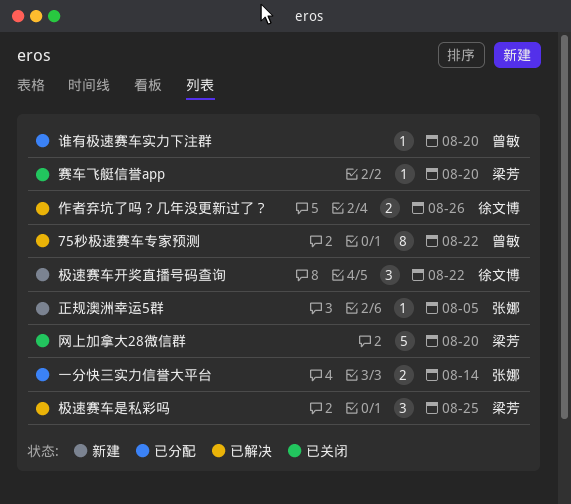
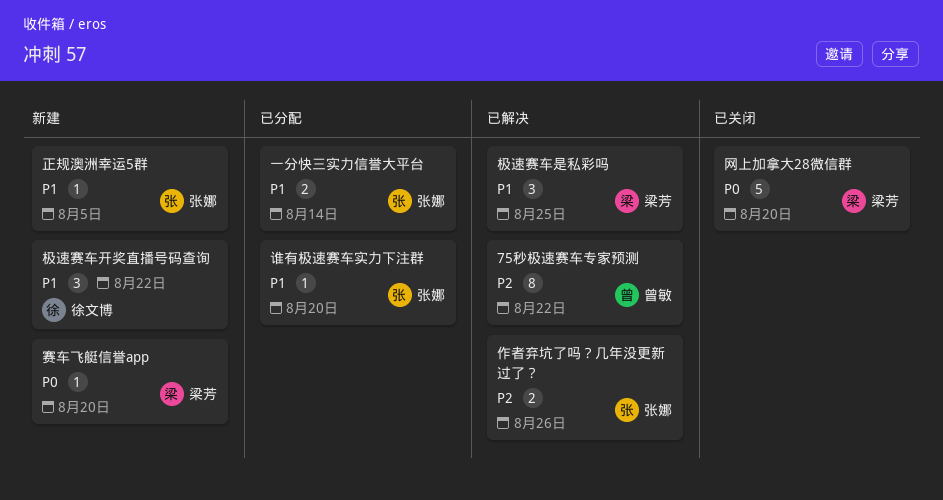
作者弃坑了吗？几年没更新过了？, owner: 徐文博 -> 张娜
谁有极速赛车实力下注群, owner: 曾敏 -> 张娜
赛车飞艇信誉app, status: 已关闭 -> 新建

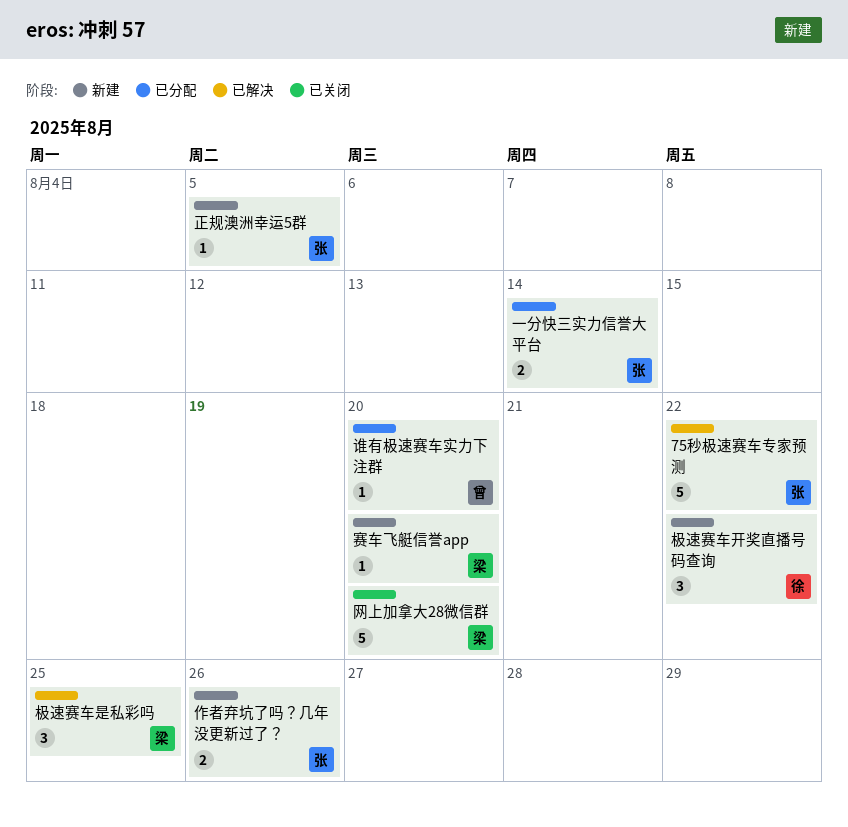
75秒极速赛车专家预测, owner: 曾敏 -> 张娜
75秒极速赛车专家预测, estimate: 8 -> 5
作者弃坑了吗？几年没更新过了？, status: 已解决 -> 新建
谁有极速赛车实力下注群, owner: 张娜 -> 曾敏

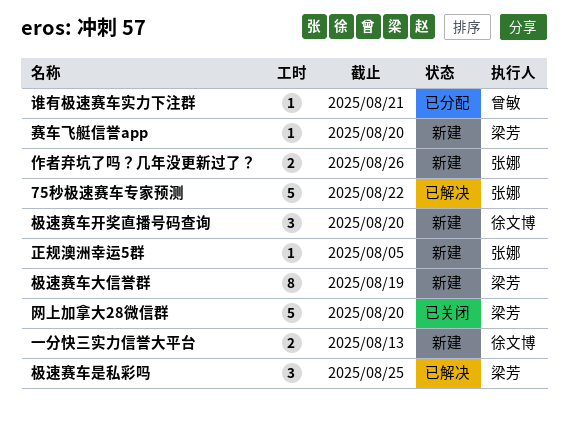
一分快三实力信誉大平台, status: 已分配 -> 新建
一分快三实力信誉大平台, owner: 张娜 -> 徐文博
一分快三实力信誉大平台, due: Aug 14 -> Aug 13
极速赛车大信誉群: none -> present
极速赛车开奖直播号码查询, due: Aug 22 -> Aug 20
谁有极速赛车实力下注群, due: Aug 20 -> Aug 21

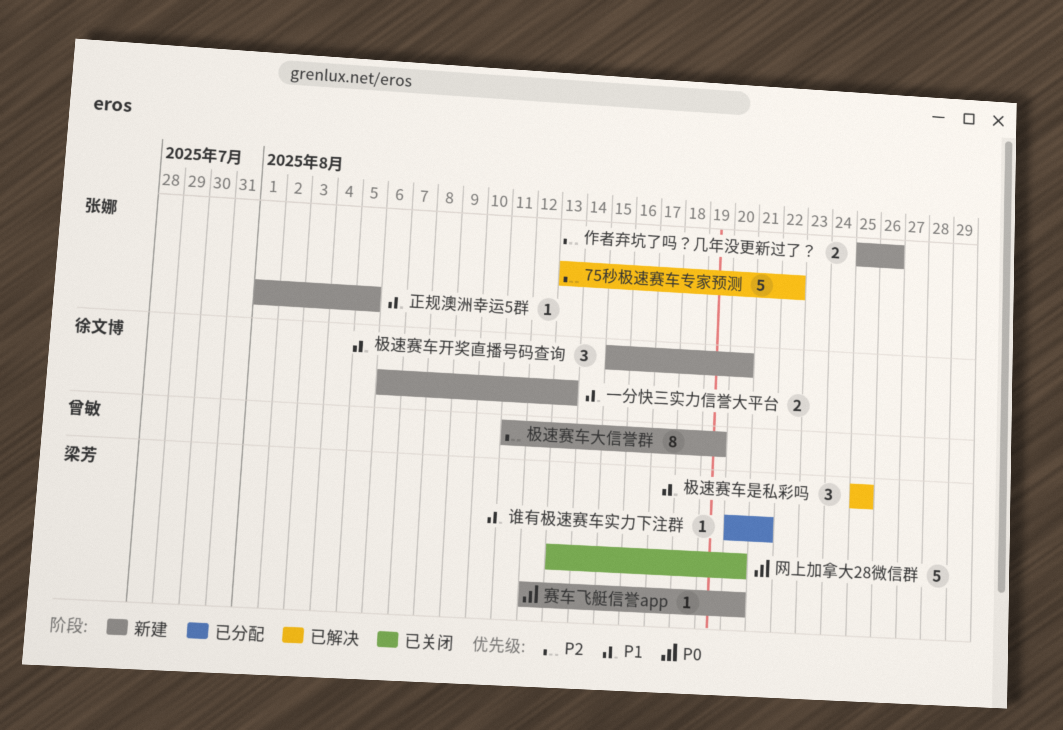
极速赛车大信誉群, owner: 梁芳 -> 曾敏
谁有极速赛车实力下注群, owner: 曾敏 -> 梁芳

